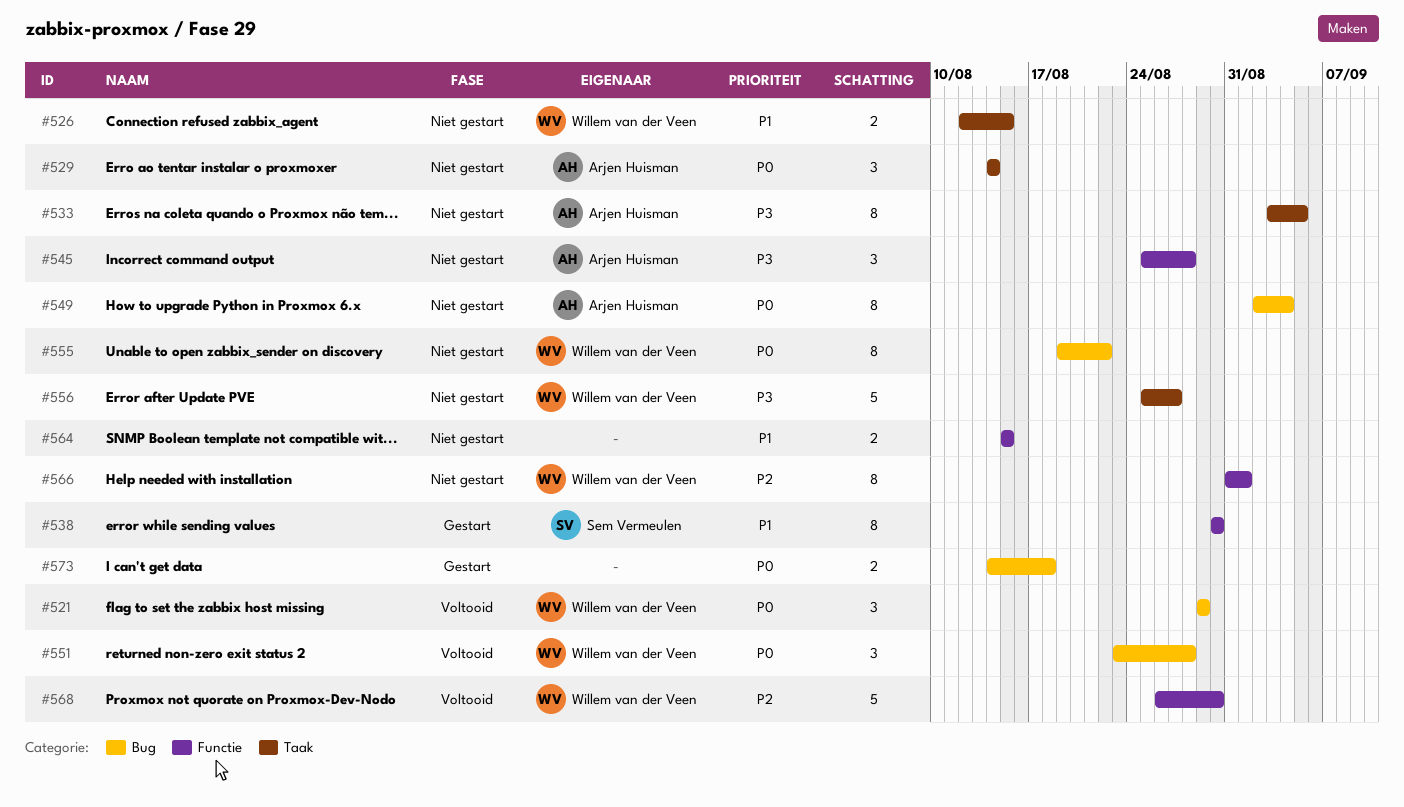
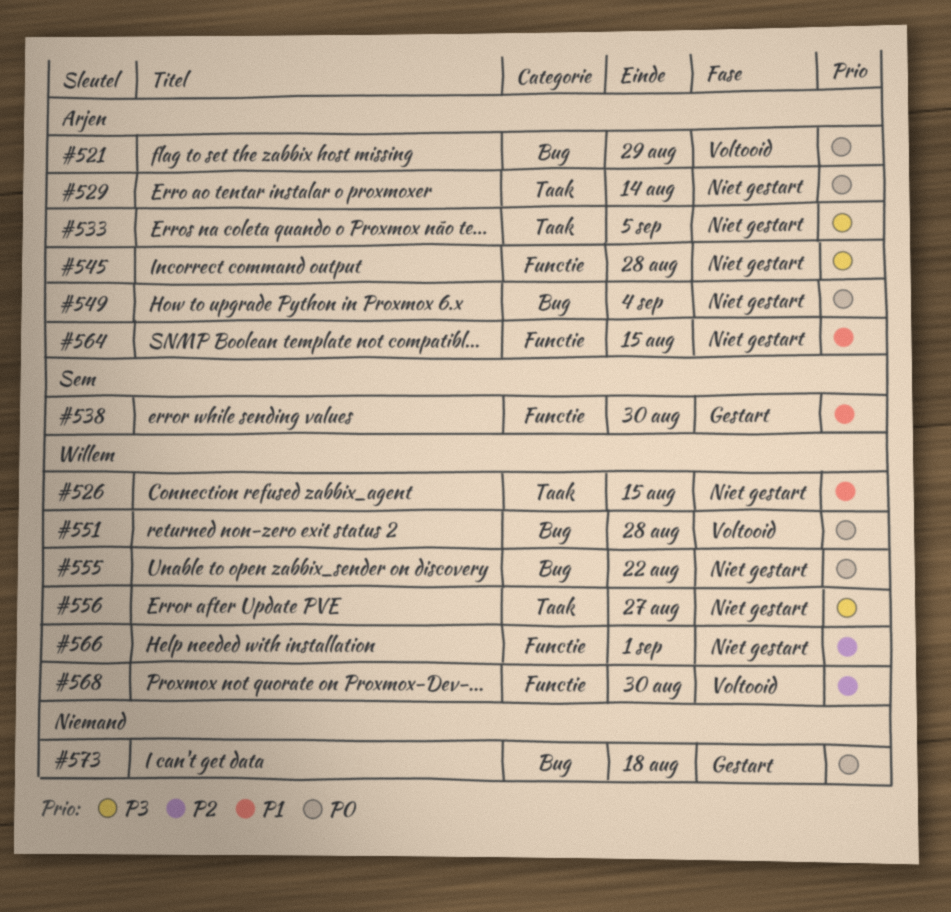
#521, owner: Willem van der Veen -> Arjen Huisman
#564, owner: none -> Arjen Huisman

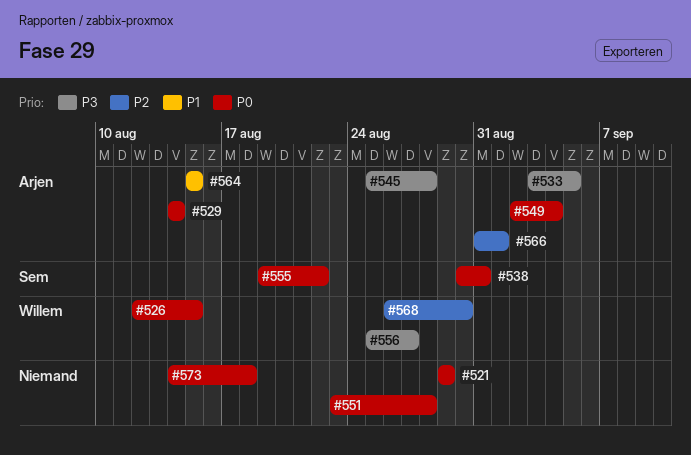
#521, owner: Arjen -> none
#526, priority: P1 -> P0
#538, priority: P1 -> P0
#538, due: Aug 30 -> Aug 31
#551, owner: Willem -> none
#555, owner: Willem -> Sem
#566, owner: Willem -> Arjen

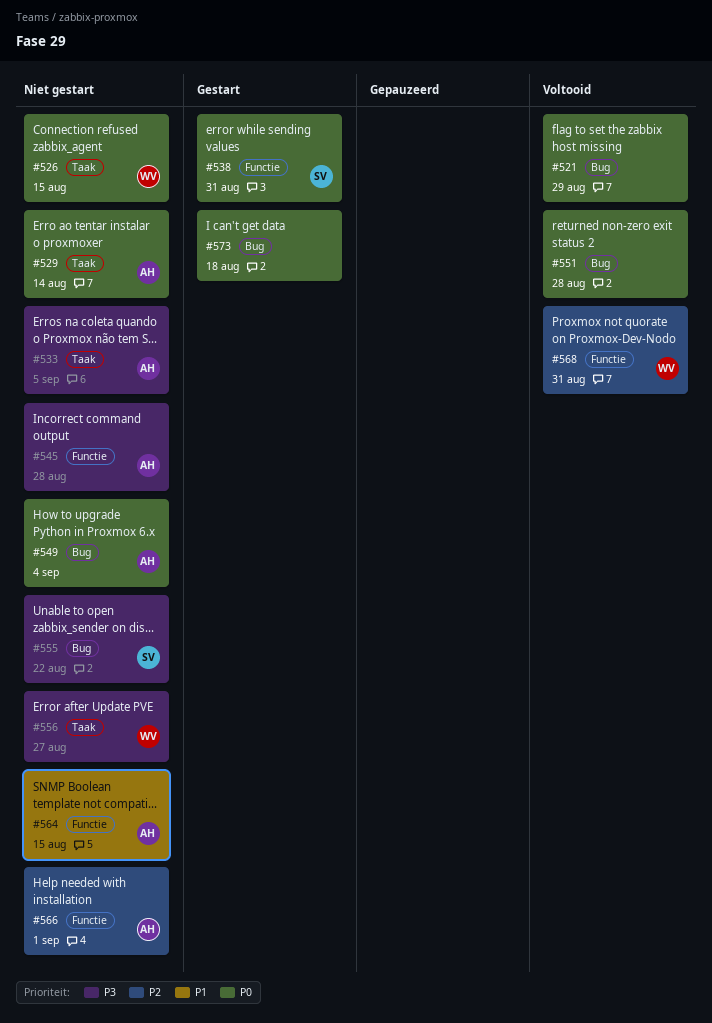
#555, priority: P0 -> P3
#568, due: Aug 30 -> Aug 31

